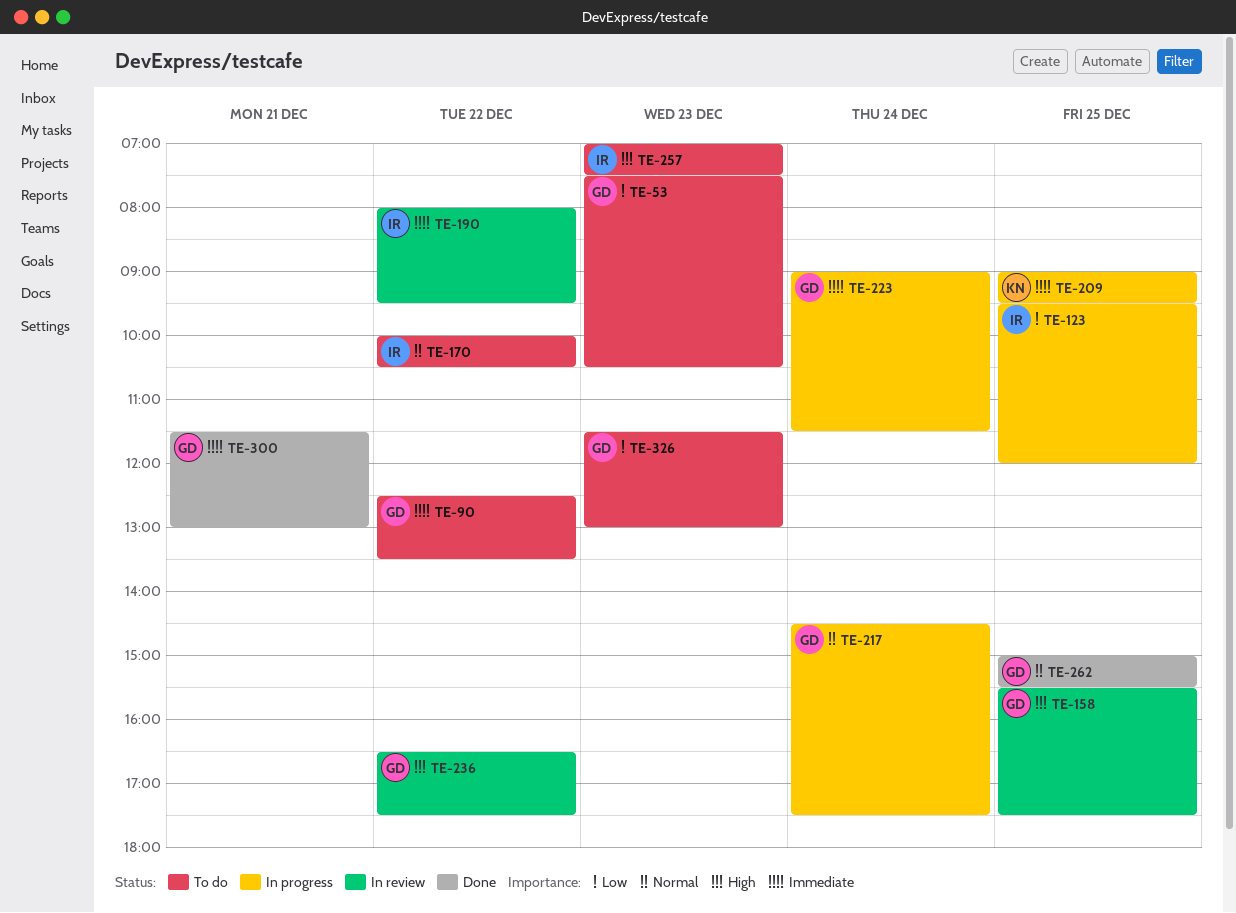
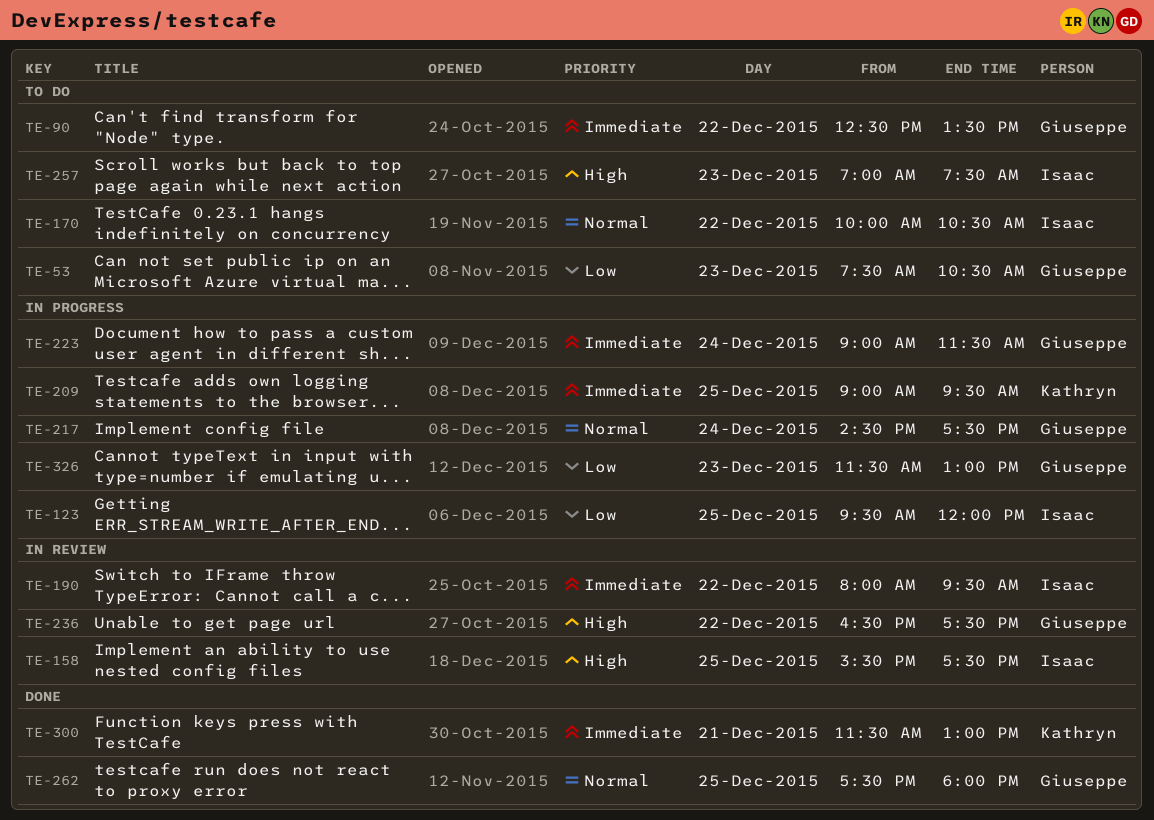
TE-158, owner: Giuseppe -> Isaac
TE-262, begins: 15:00 -> 17:30
TE-262, ends: 15:30 -> 18:00
TE-300, owner: Giuseppe -> Kathryn
TE-326, status: To do -> In progress

